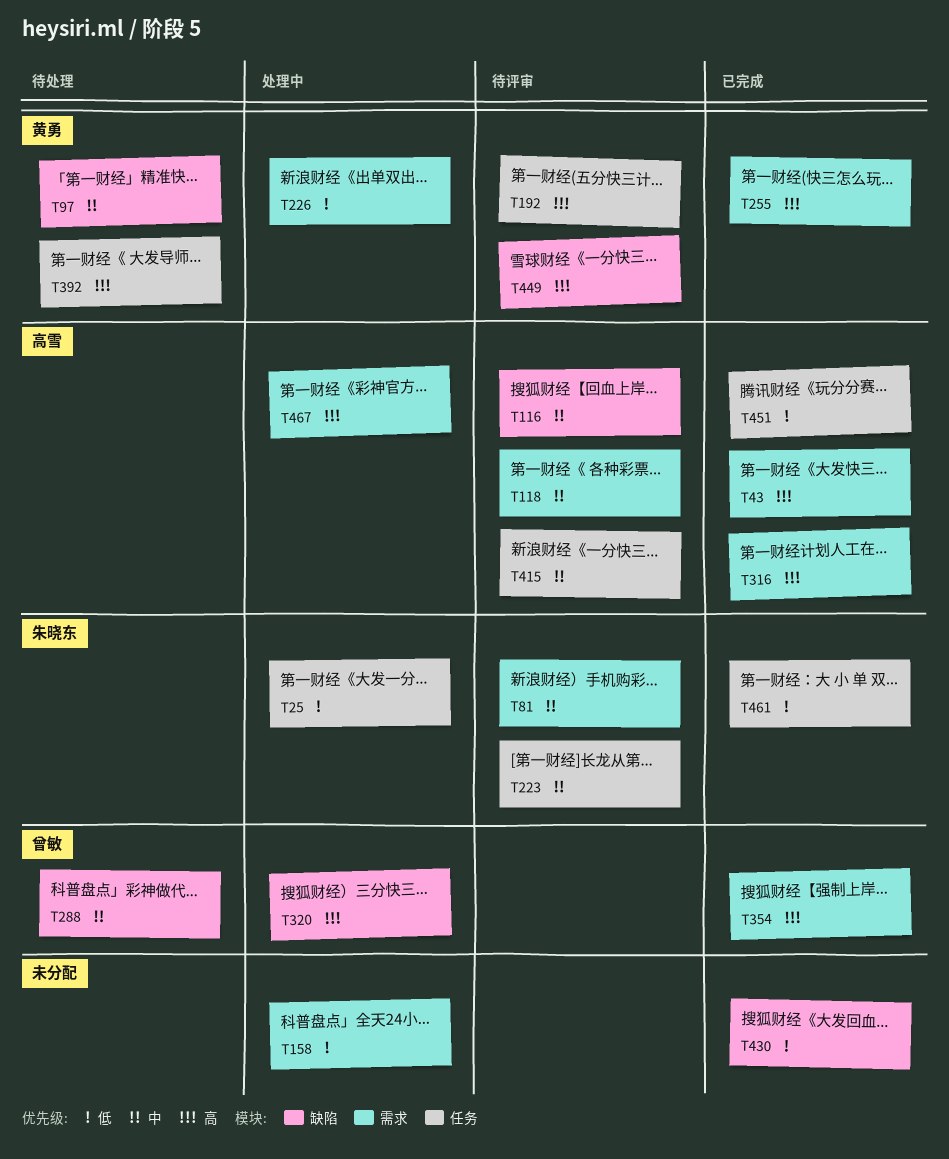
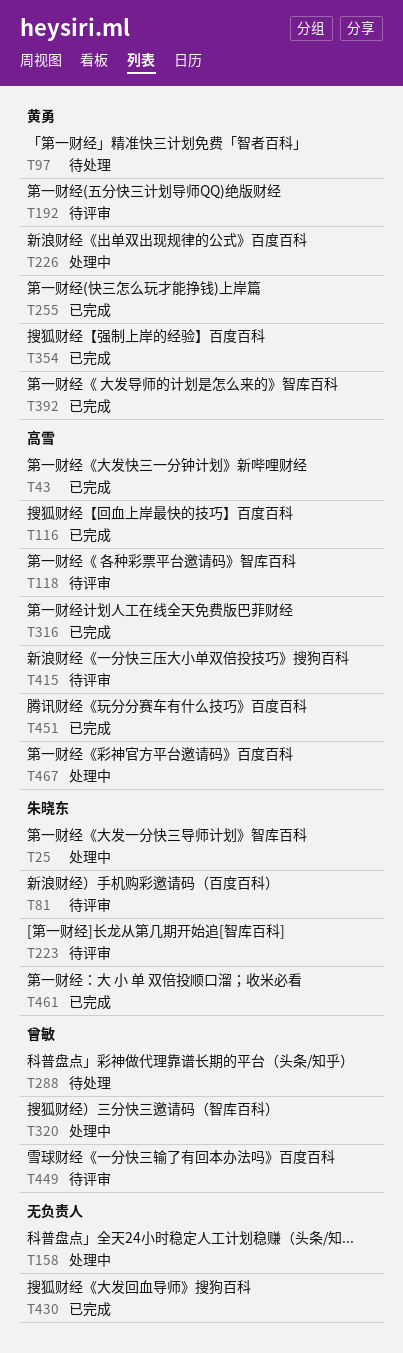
T116, status: 待评审 -> 已完成
T354, owner: 曾敏 -> 黄勇
T392, status: 待处理 -> 已完成
T449, owner: 黄勇 -> 曾敏

